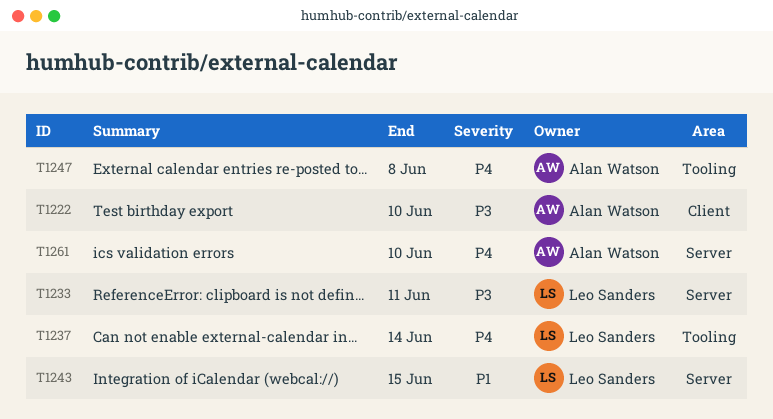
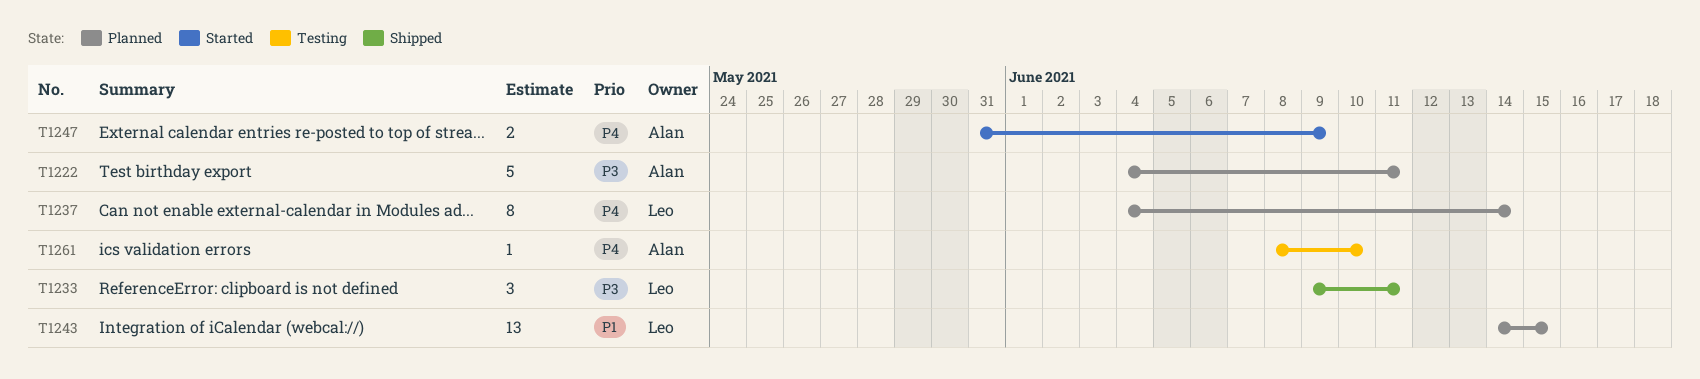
T1222, due: Jun 10 -> Jun 11
T1247, due: Jun 8 -> Jun 9

